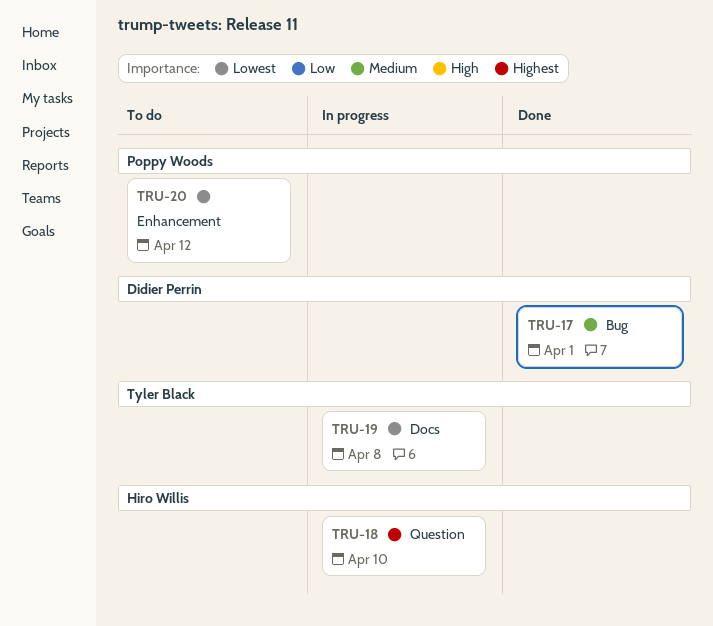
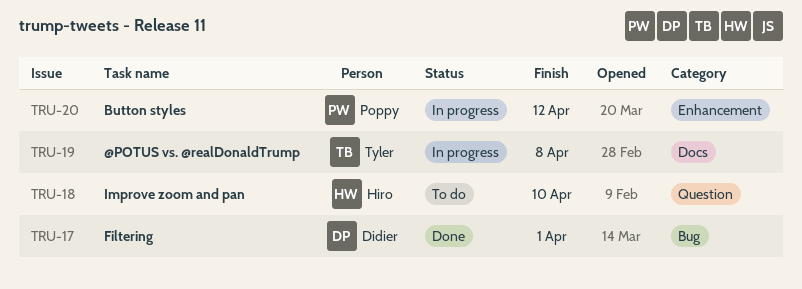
TRU-18, status: In progress -> To do
TRU-20, status: To do -> In progress

